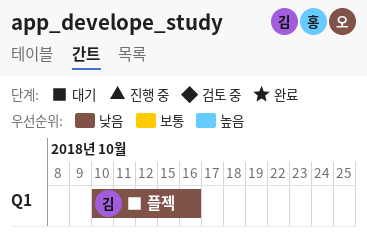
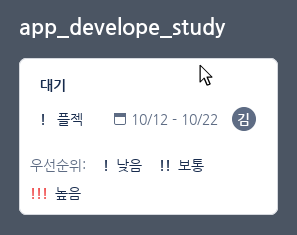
플젝, start: Oct 10 -> Oct 12
플젝, due: Oct 16 -> Oct 22

